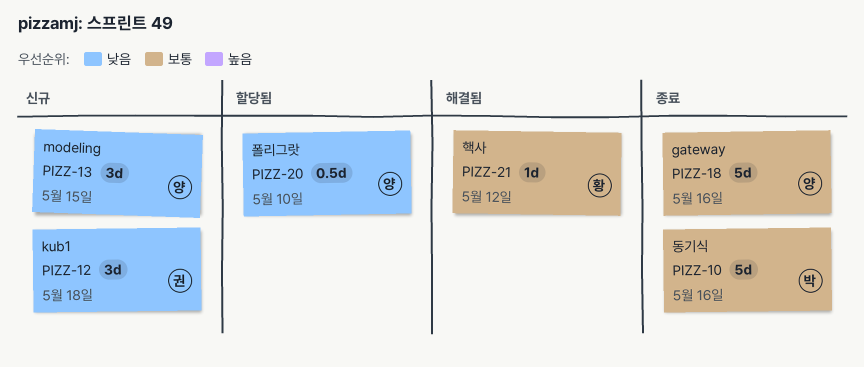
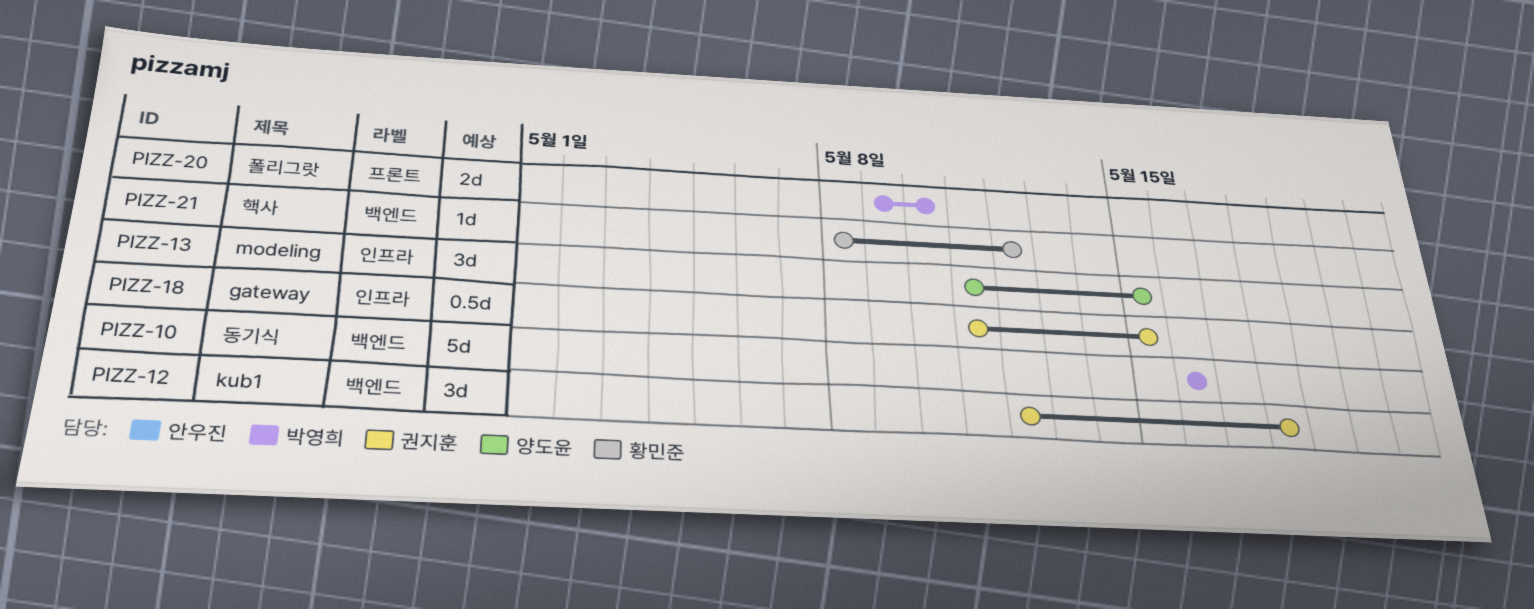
PIZZ-18, owner: 양도윤 -> 권지훈
PIZZ-18, estimate: 5d -> 0.5d
PIZZ-18, due: May 16 -> May 15
PIZZ-20, owner: 양도윤 -> 박영희
PIZZ-20, estimate: 0.5d -> 2d

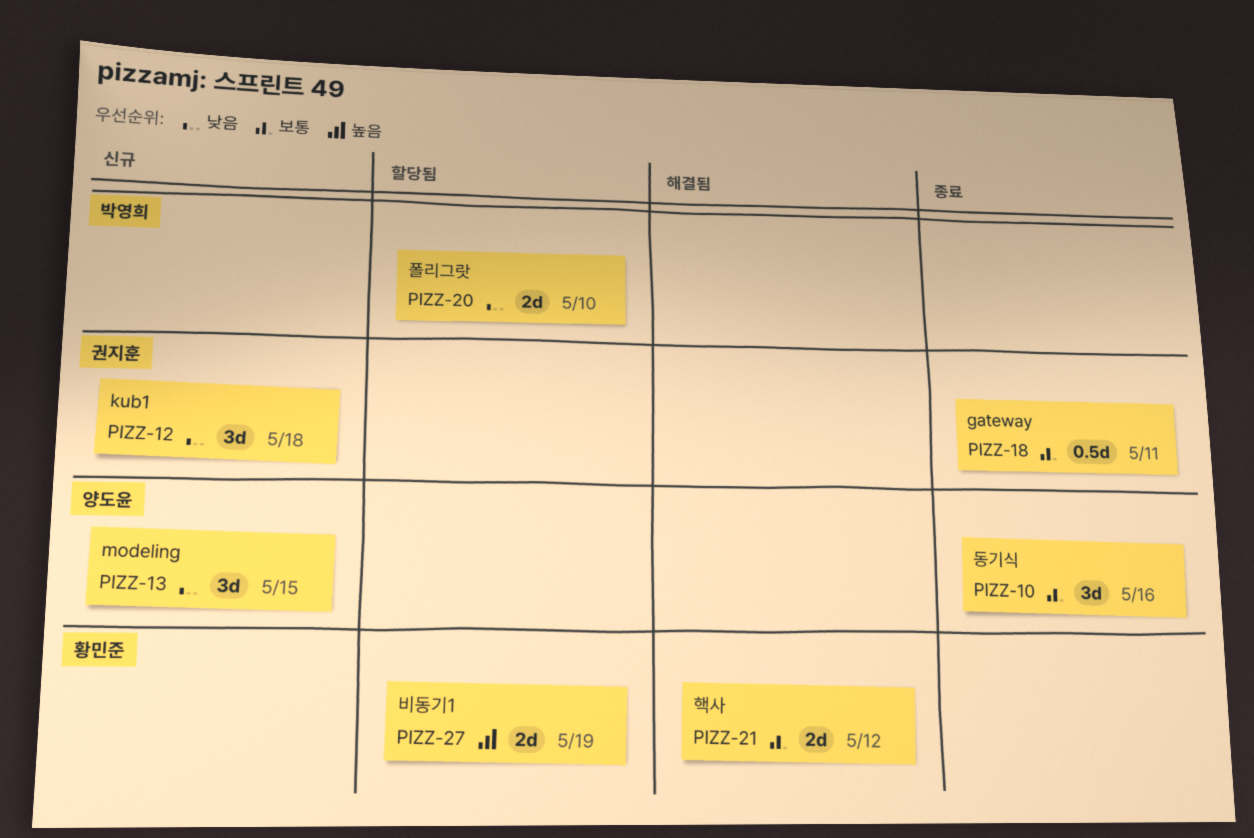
PIZZ-10, owner: 박영희 -> 양도윤
PIZZ-10, estimate: 5d -> 3d
PIZZ-18, due: May 15 -> May 11
PIZZ-21, estimate: 1d -> 2d
PIZZ-27: none -> present

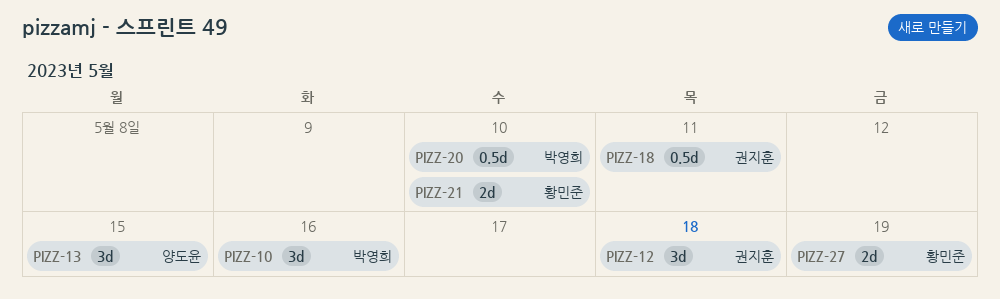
PIZZ-10, owner: 양도윤 -> 박영희
PIZZ-20, estimate: 2d -> 0.5d
PIZZ-21, due: May 12 -> May 10

